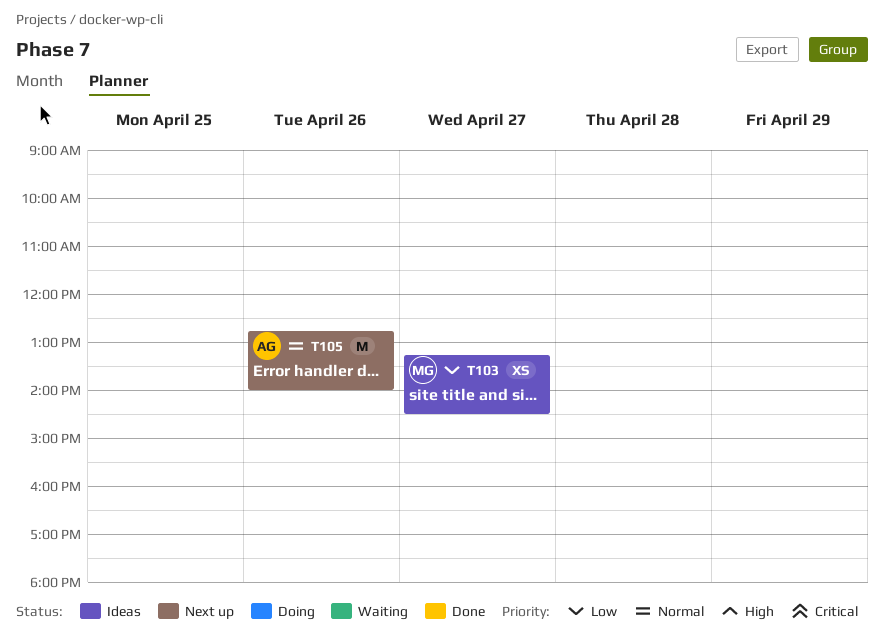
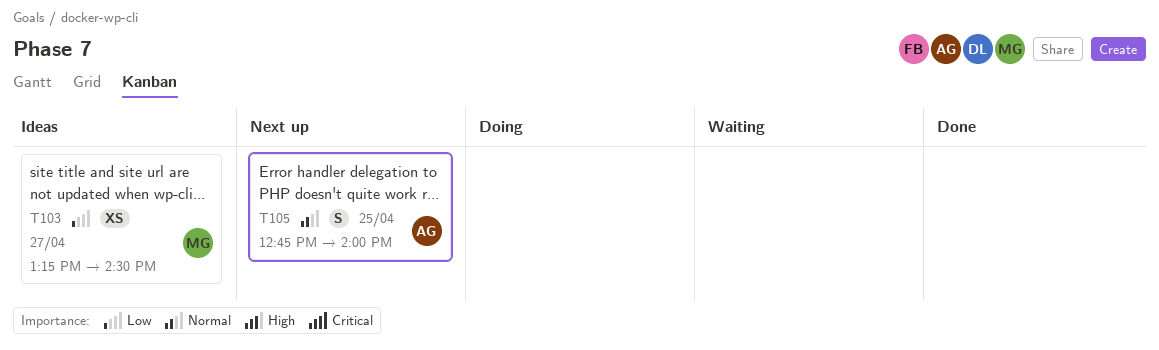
T105, estimate: M -> S
T105, day: Apr 26 -> Apr 25

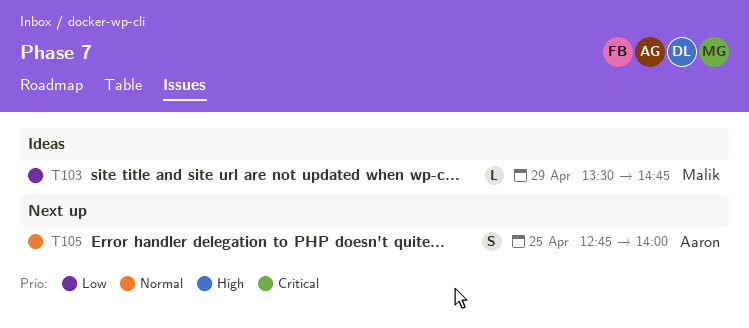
T103, estimate: XS -> L
T103, day: Apr 27 -> Apr 29
T103, begins: 13:15 -> 13:30
T103, ends: 14:30 -> 14:45

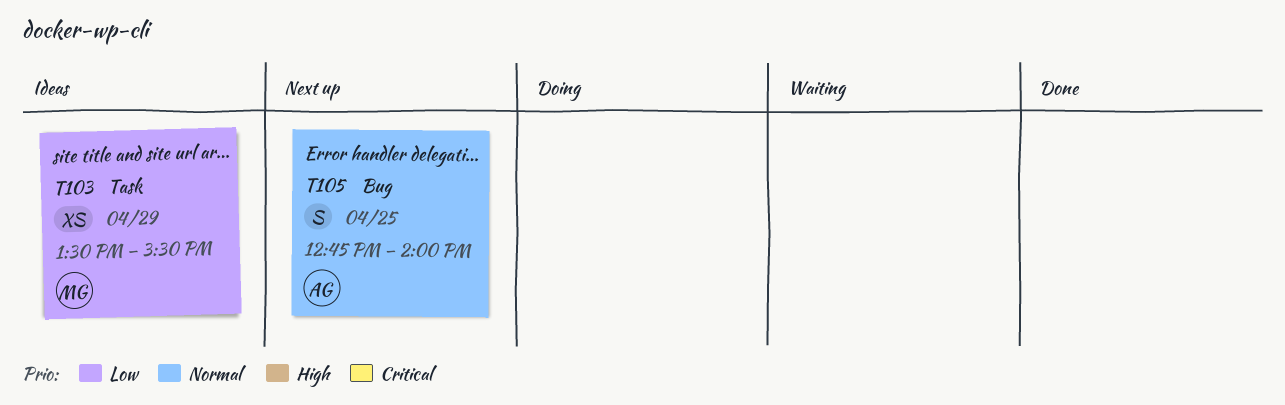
T103, estimate: L -> XS
T103, ends: 14:45 -> 15:30

